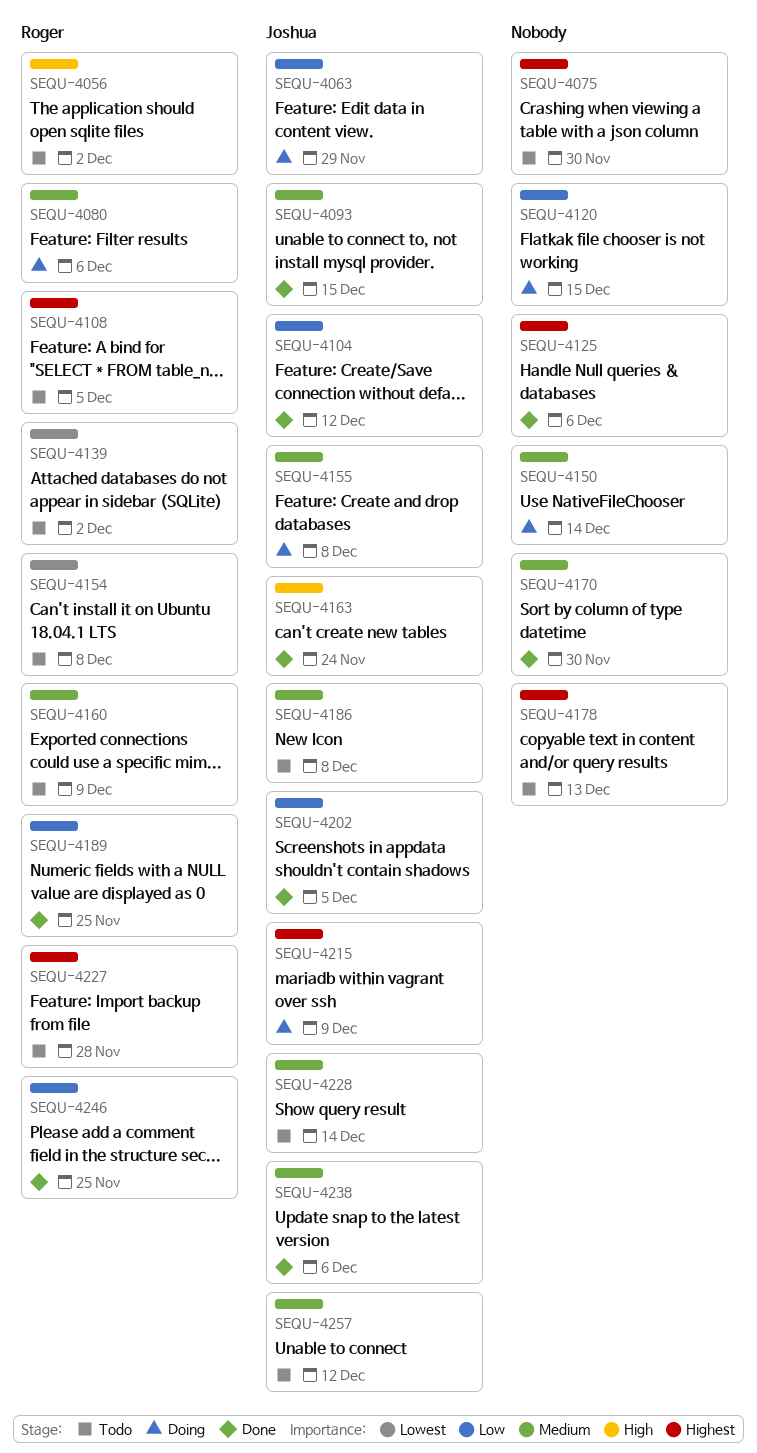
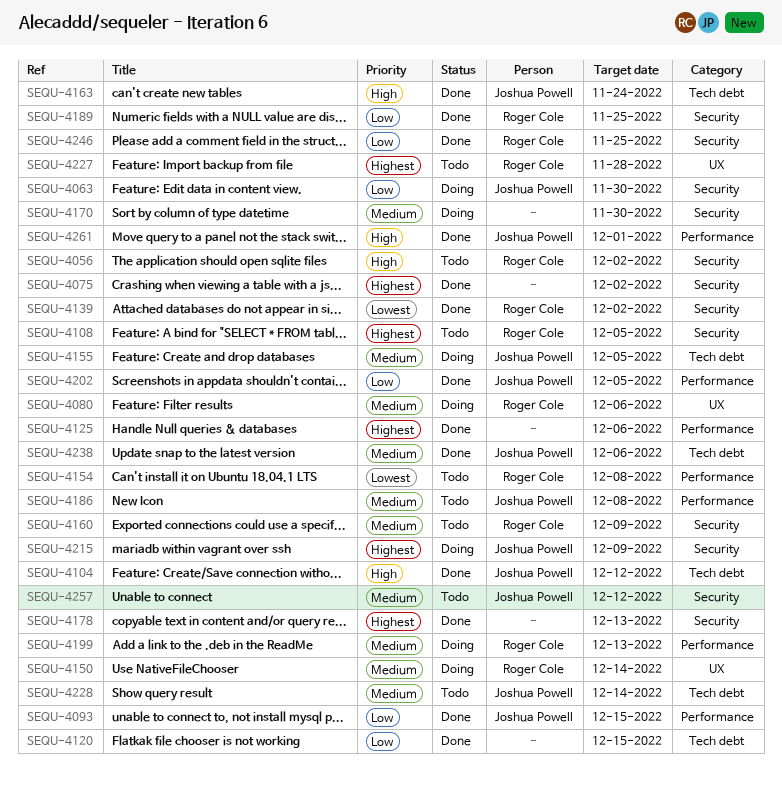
SEQU-4063, due: Nov 29 -> Nov 30
SEQU-4075, status: Todo -> Done
SEQU-4075, due: Nov 30 -> Dec 2
SEQU-4093, priority: Medium -> Low
SEQU-4104, priority: Low -> High
SEQU-4120, status: Doing -> Done
SEQU-4139, status: Todo -> Done
SEQU-4150, owner: none -> Roger Cole
SEQU-4155, due: Dec 8 -> Dec 5
SEQU-4170, status: Done -> Doing
SEQU-4178, status: Todo -> Done
SEQU-4199: none -> present
SEQU-4261: none -> present

